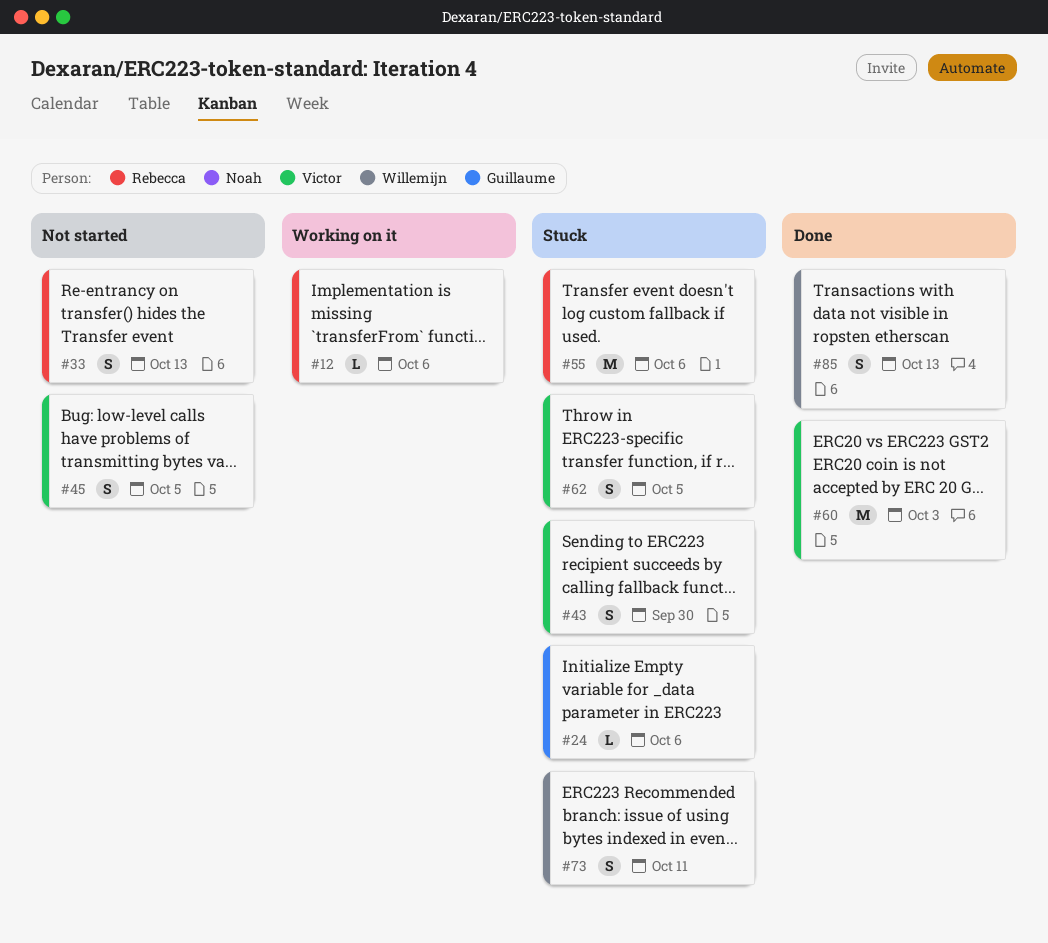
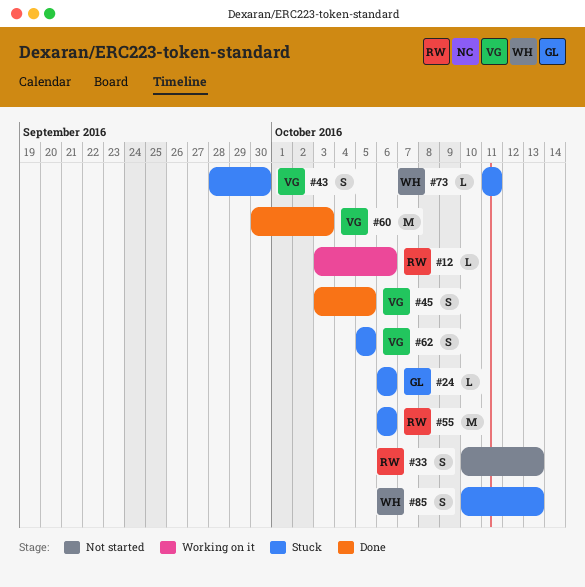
#45, status: Not started -> Done
#73, estimate: S -> L
#85, status: Done -> Stuck

